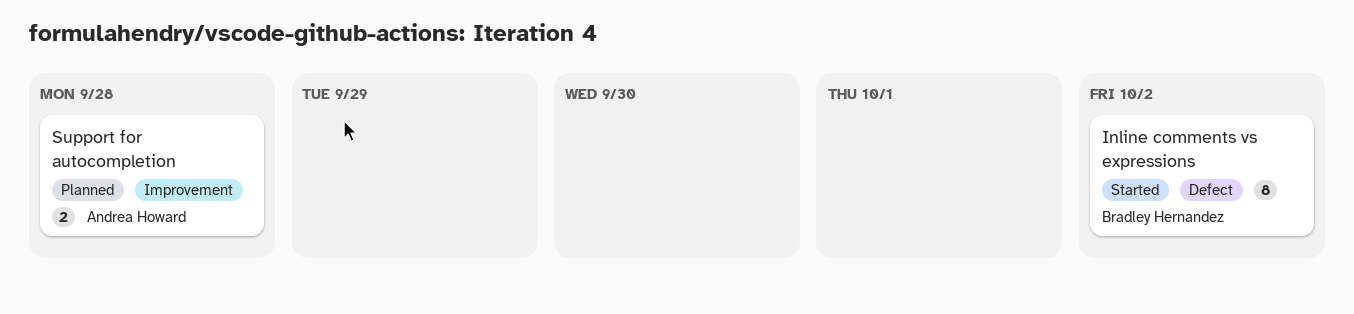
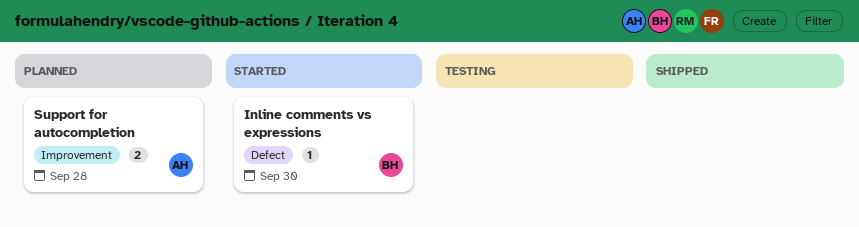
Inline comments vs expressions, estimate: 8 -> 1
Inline comments vs expressions, due: Oct 2 -> Sep 30

